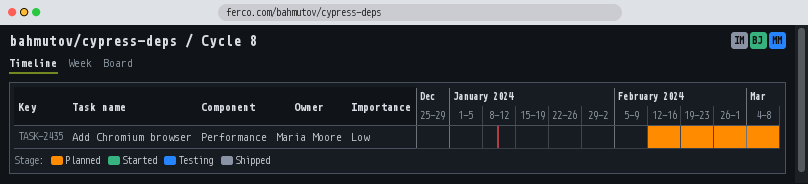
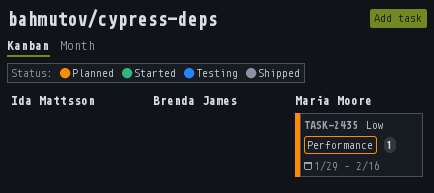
TASK-2435, start: Feb 12 -> Jan 29
TASK-2435, due: Mar 8 -> Feb 16

